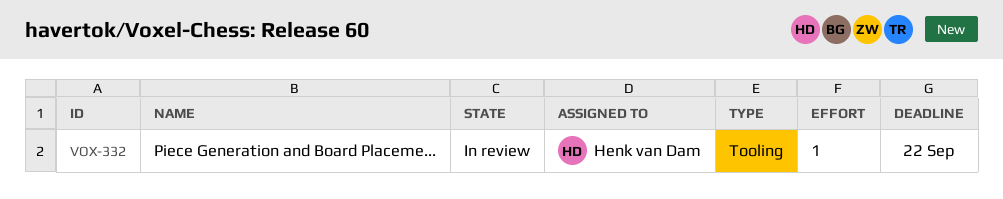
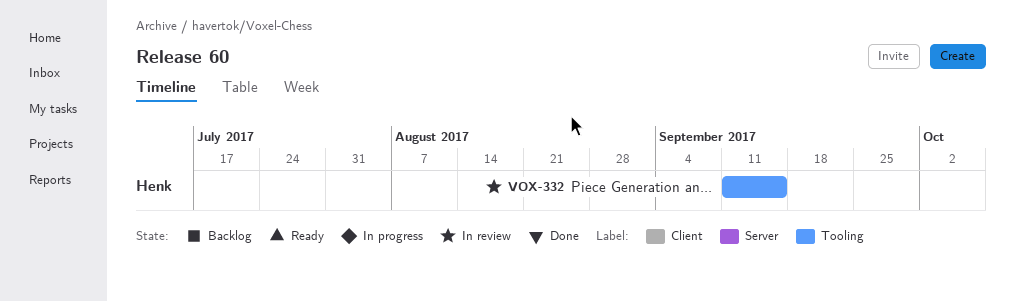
VOX-332, due: Sep 22 -> Sep 15

